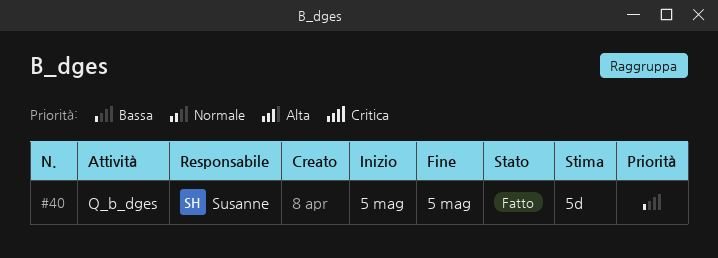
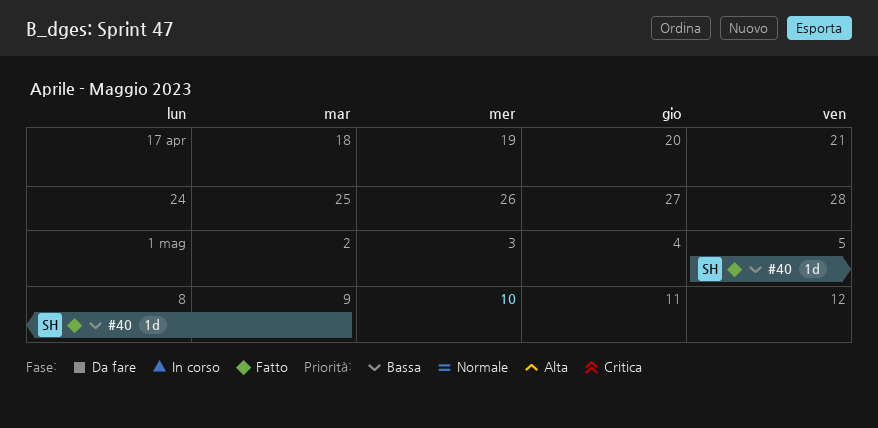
#40, estimate: 5d -> 1d
#40, due: May 5 -> May 9

